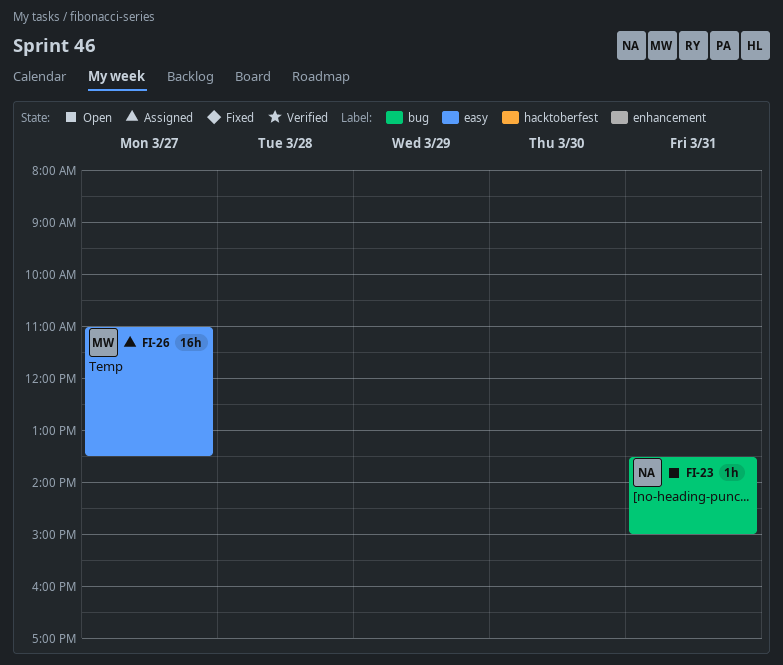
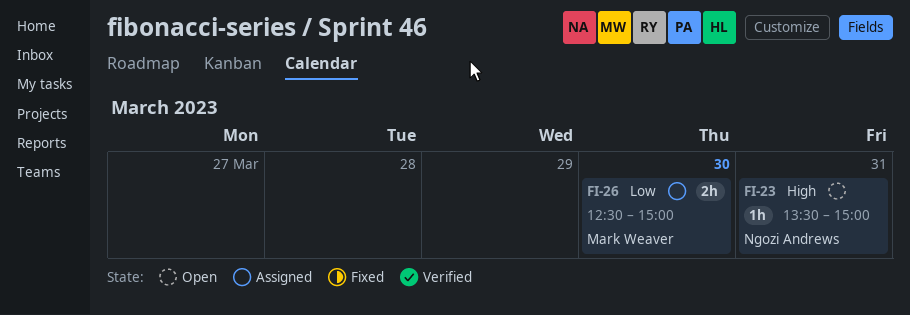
FI-26, estimate: 16h -> 2h
FI-26, day: Mar 27 -> Mar 30
FI-26, begins: 11:00 -> 12:30
FI-26, ends: 13:30 -> 15:00

